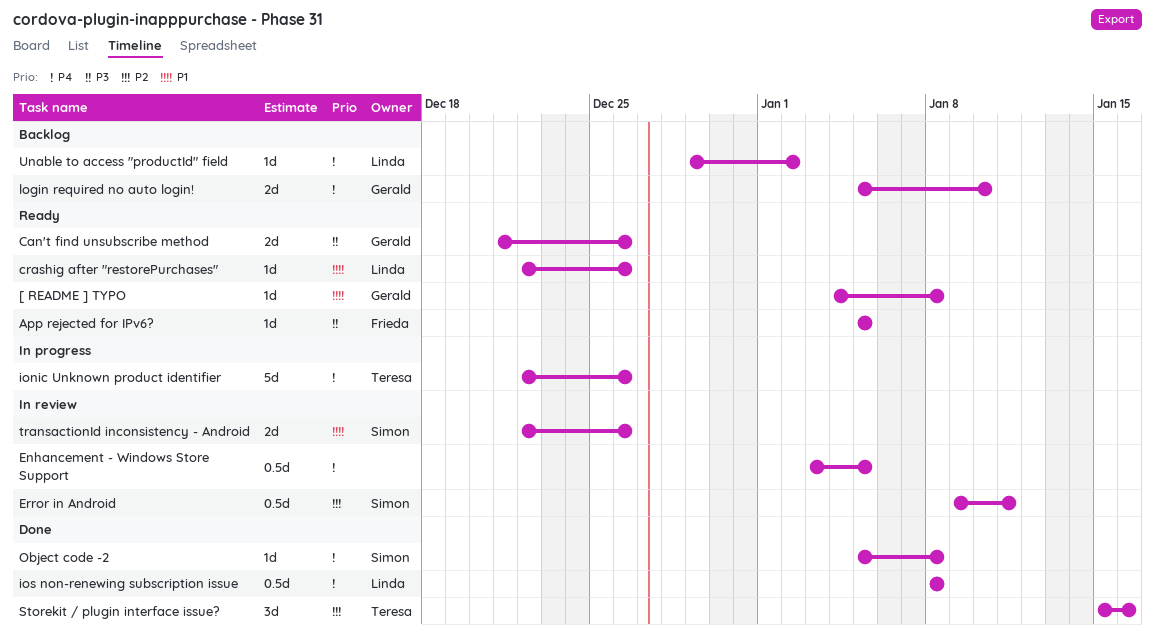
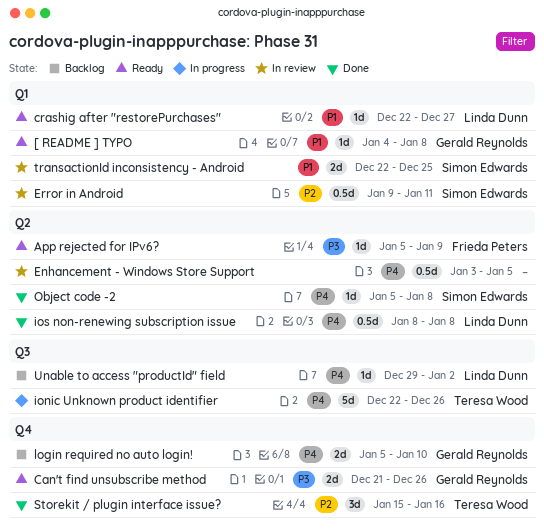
App rejected for IPv6?, due: Jan 5 -> Jan 9
crashig after "restorePurchases", due: Dec 26 -> Dec 27
transactionId inconsistency - Android, due: Dec 26 -> Dec 25

